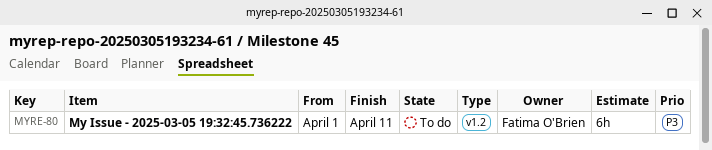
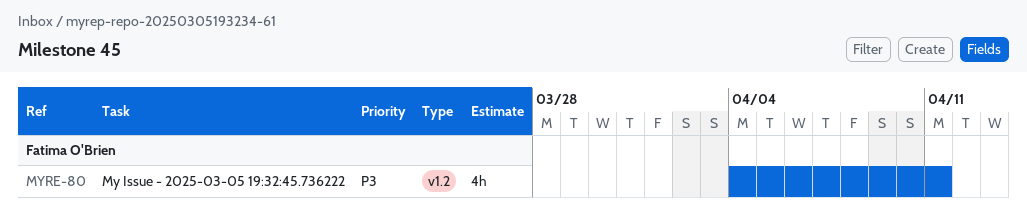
MYRE-80, estimate: 6h -> 4h
MYRE-80, start: Apr 1 -> Apr 4

